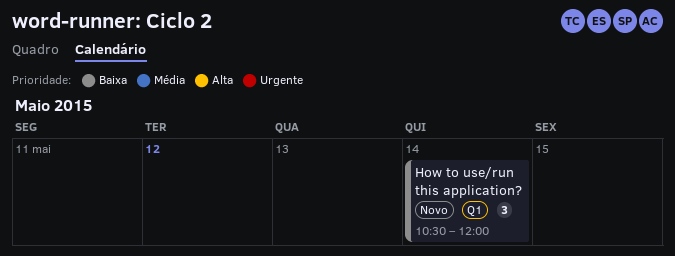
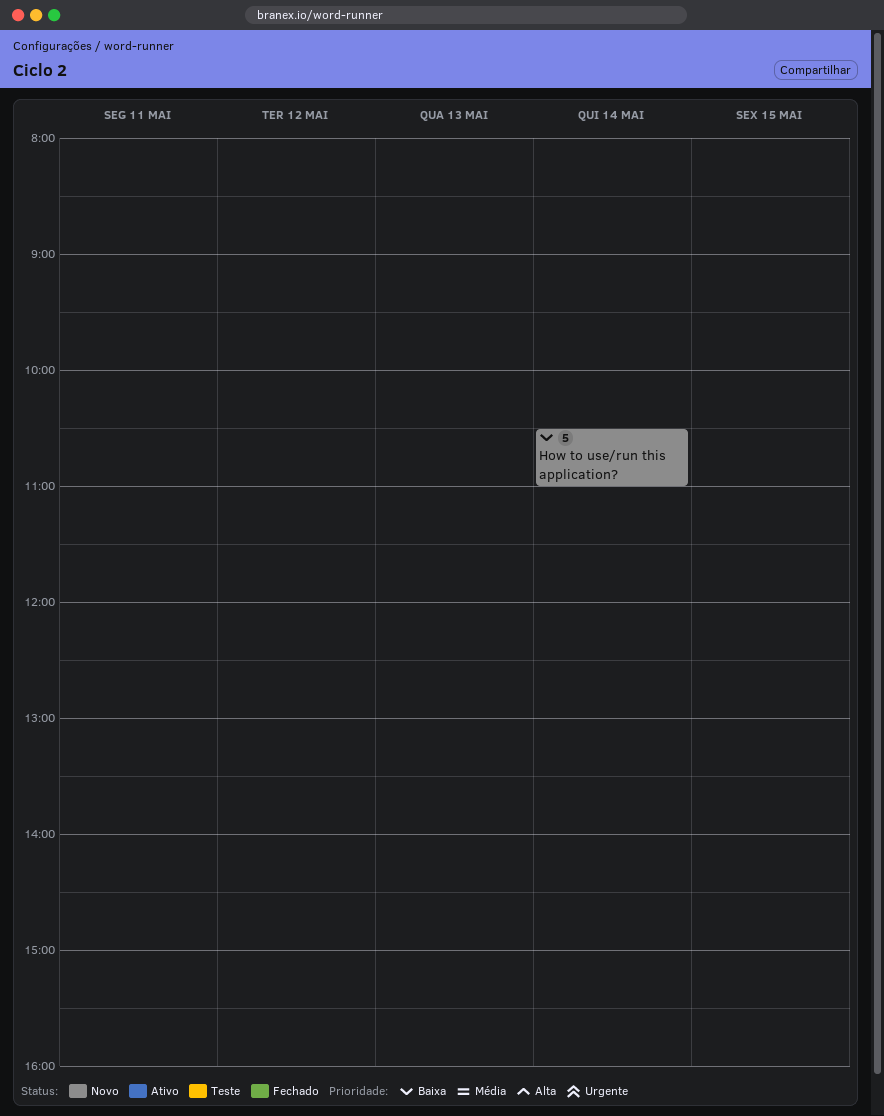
How to use/run this application?, estimate: 3 -> 5
How to use/run this application?, ends: 12:00 -> 11:00

